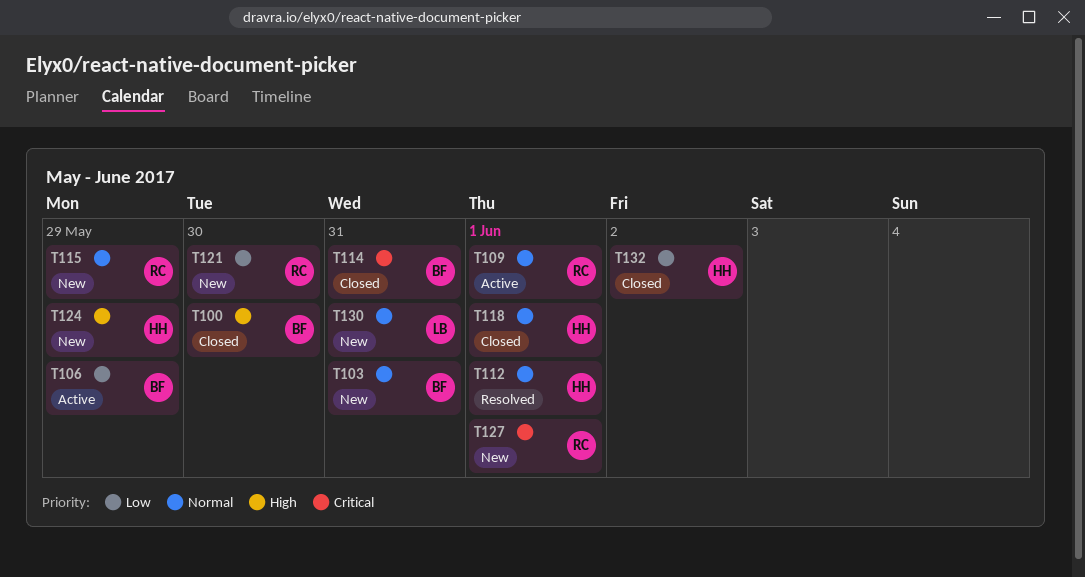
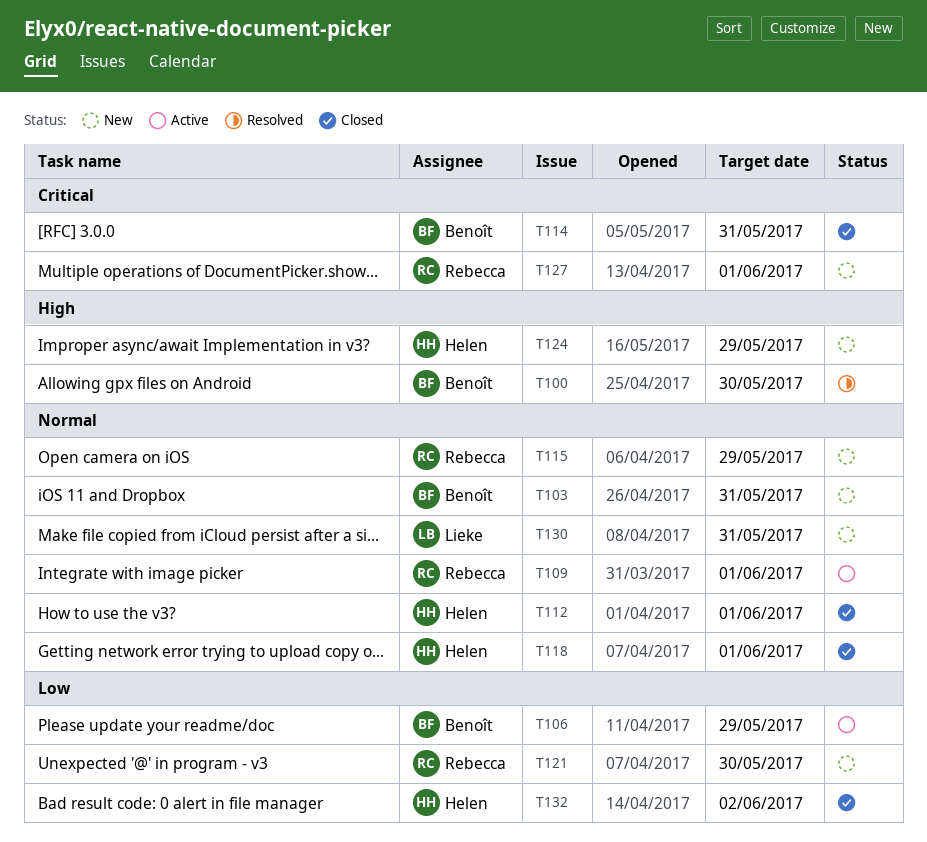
T100, status: Closed -> Resolved
T112, status: Resolved -> Closed

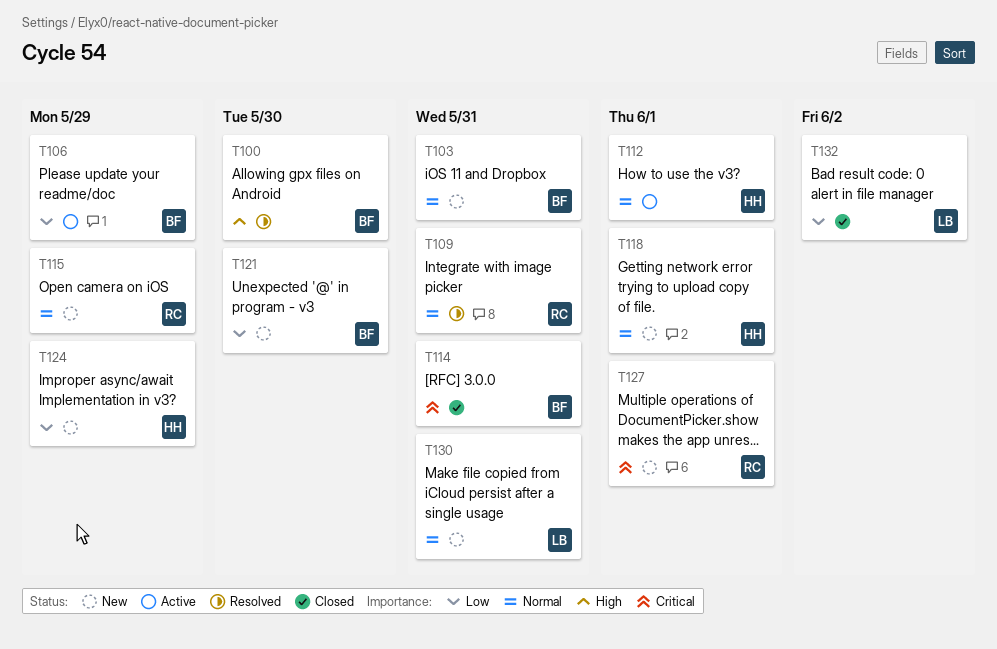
T109, status: Active -> Resolved
T109, due: Jun 1 -> May 31
T112, status: Closed -> Active
T118, status: Closed -> New
T121, owner: Rebecca -> Benoît
T124, priority: High -> Low
T132, owner: Helen -> Lieke

